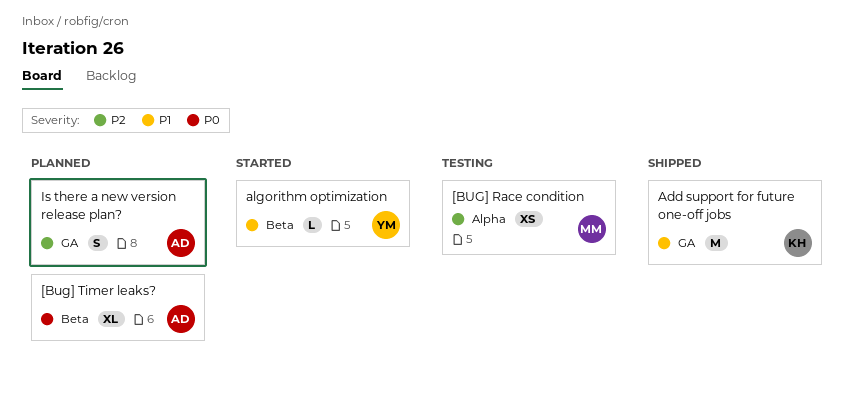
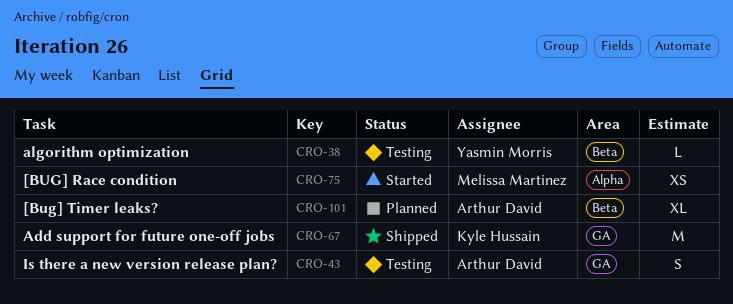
[BUG] Race condition, status: Testing -> Started
algorithm optimization, status: Started -> Testing
Is there a new version release plan?, status: Planned -> Testing

